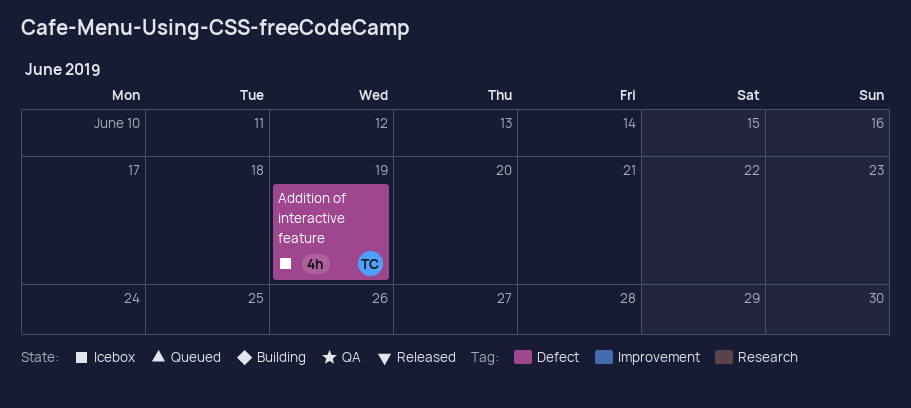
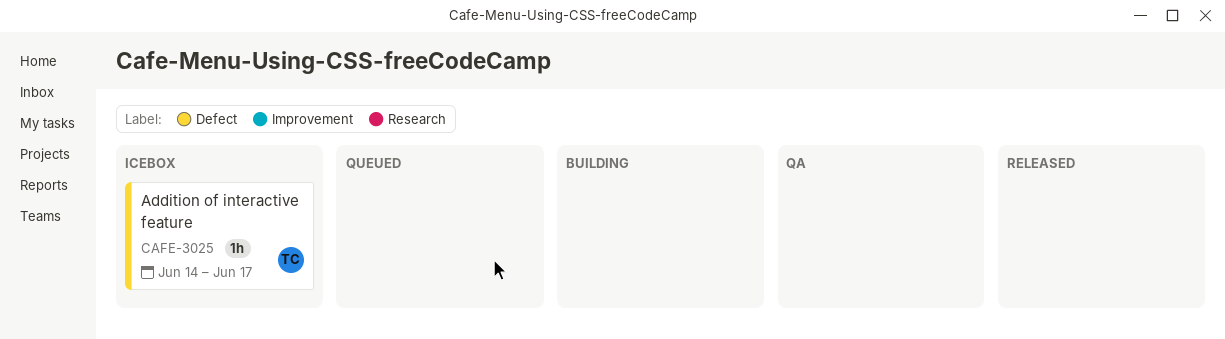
Addition of interactive feature, estimate: 4h -> 1h
Addition of interactive feature, due: Jun 19 -> Jun 17

